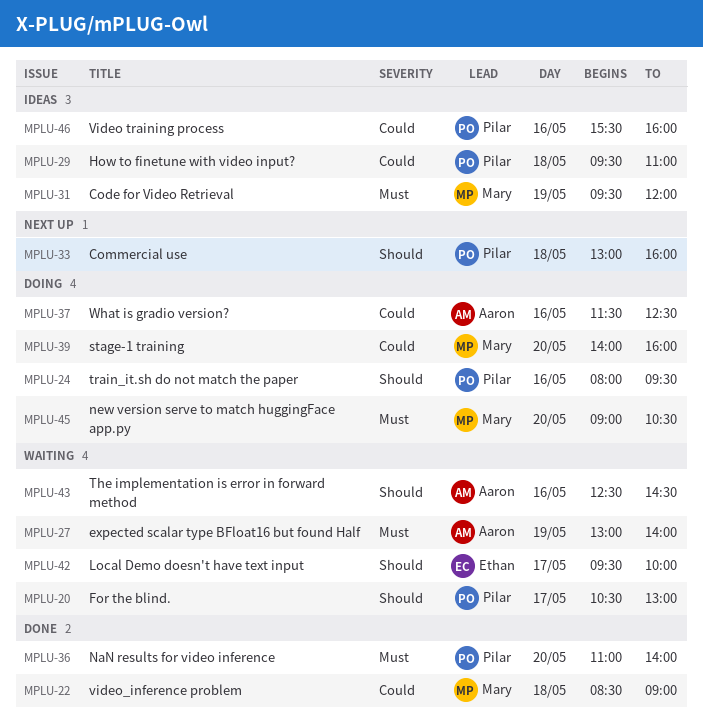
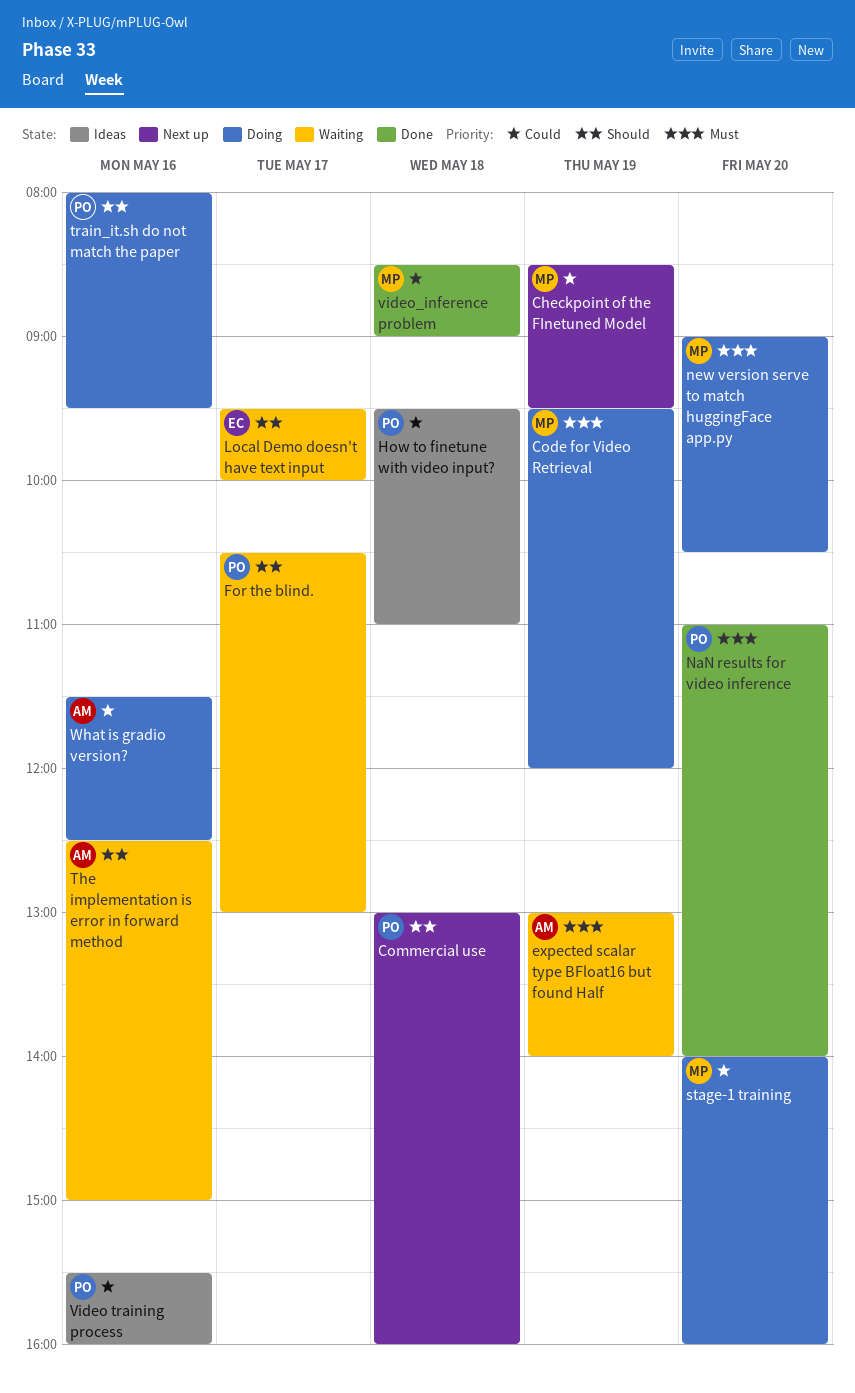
Checkpoint of the FInetuned Model: none -> present
Code for Video Retrieval, status: Ideas -> Doing
The implementation is error in forward method, ends: 14:30 -> 15:00

